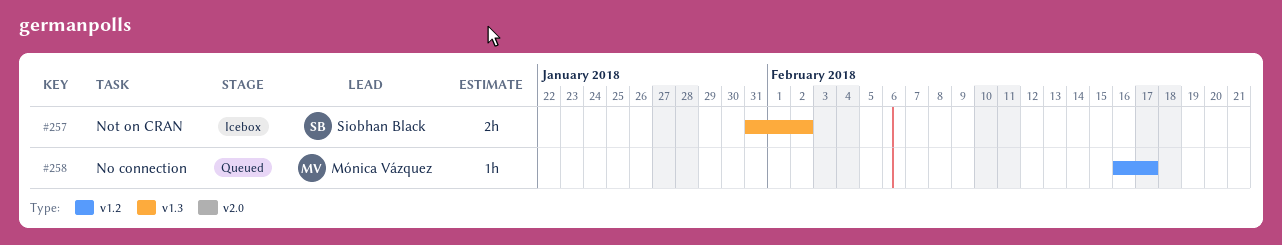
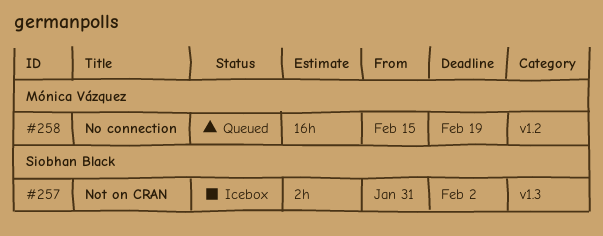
#258, estimate: 1h -> 16h
#258, start: Feb 16 -> Feb 15
#258, due: Feb 17 -> Feb 19

